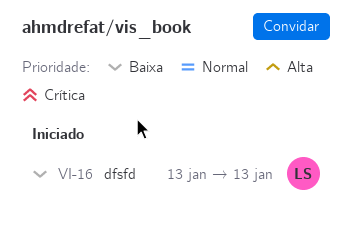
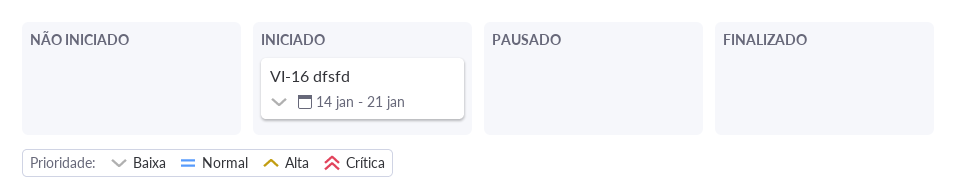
VI-16, start: Jan 13 -> Jan 14
VI-16, due: Jan 13 -> Jan 21

